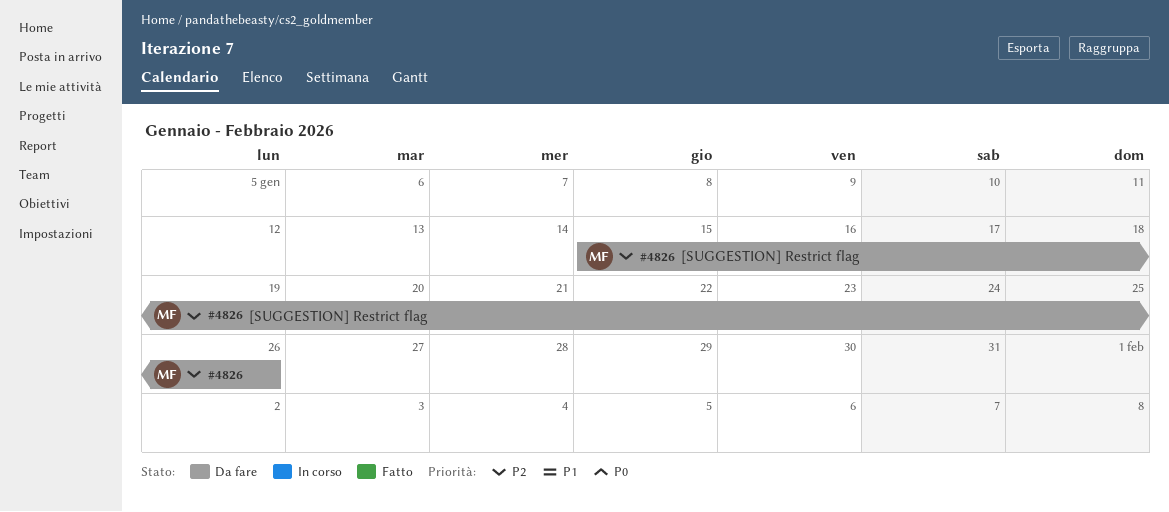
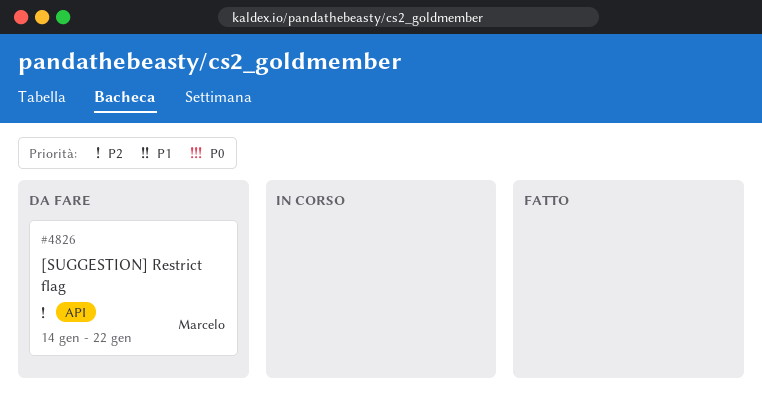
#4826, start: Jan 15 -> Jan 14
#4826, due: Jan 26 -> Jan 22

